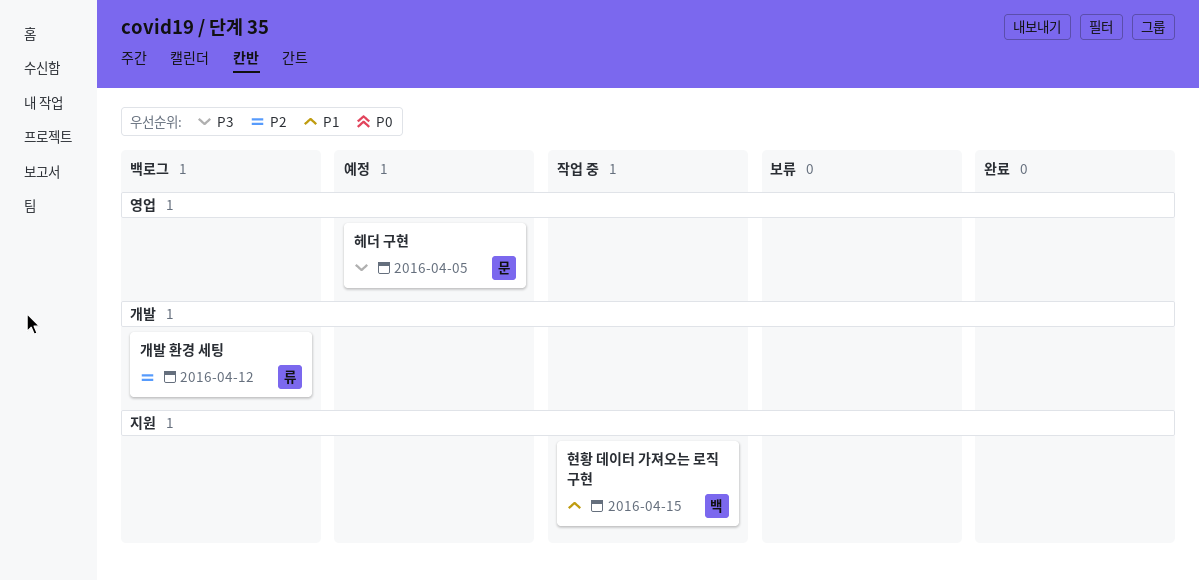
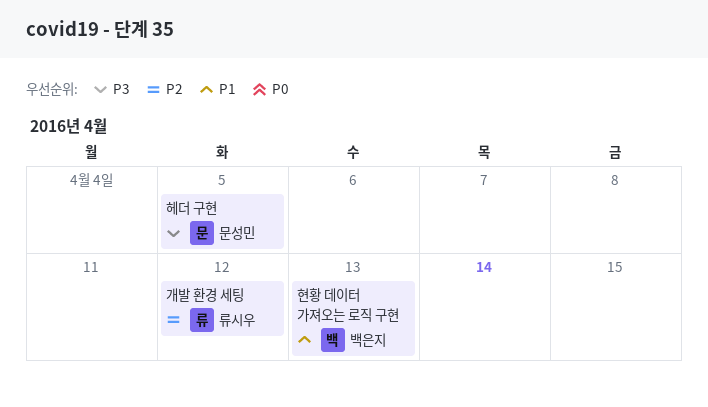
현황 데이터 가져오는 로직 구현, due: Apr 15 -> Apr 13

